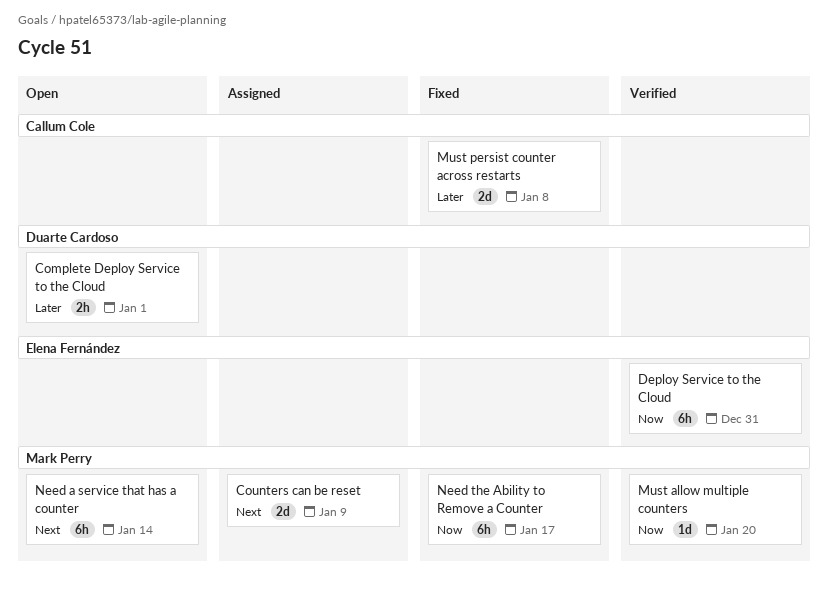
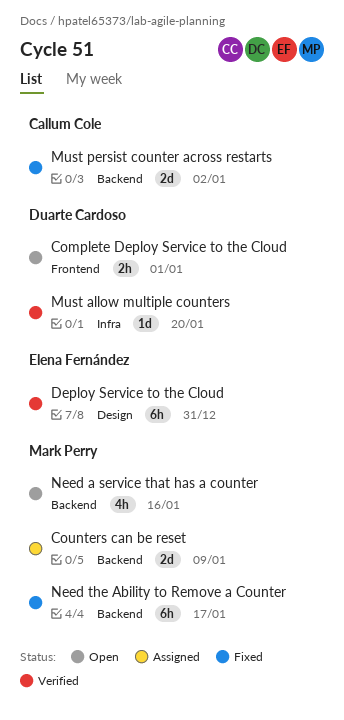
Must allow multiple counters, owner: Mark Perry -> Duarte Cardoso
Must persist counter across restarts, due: Jan 8 -> Jan 2
Need a service that has a counter, estimate: 6h -> 4h
Need a service that has a counter, due: Jan 14 -> Jan 16

